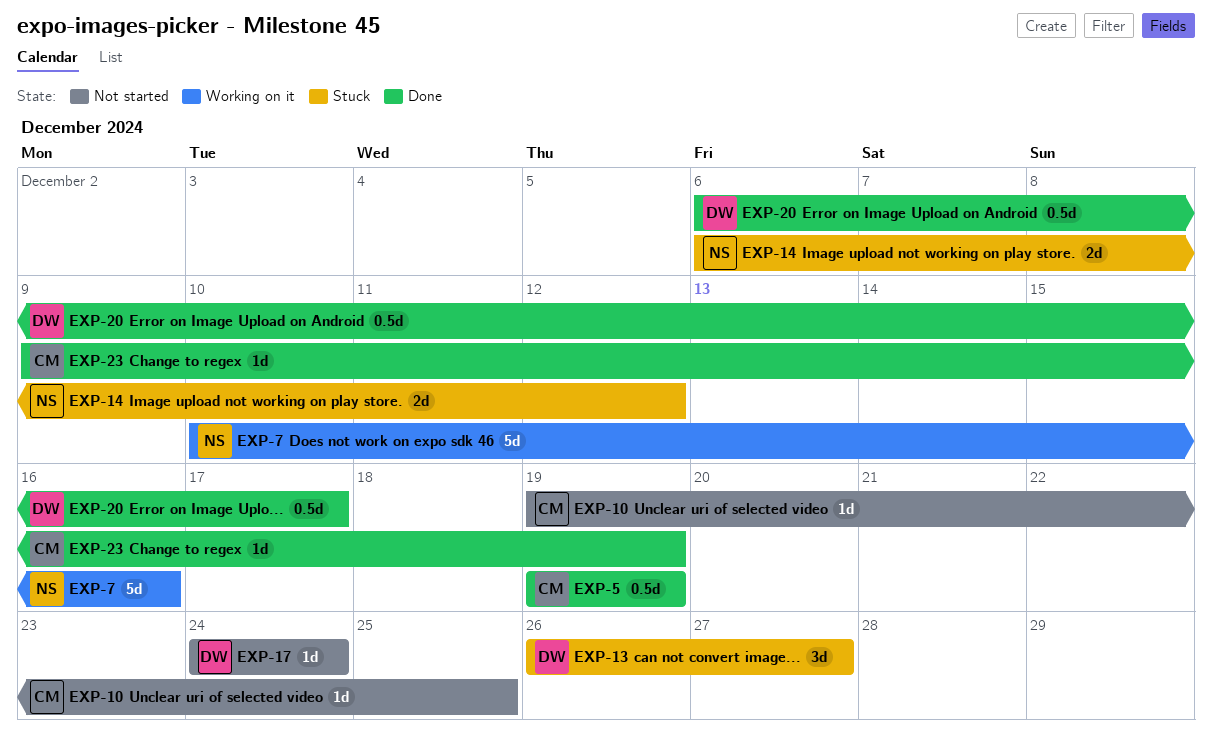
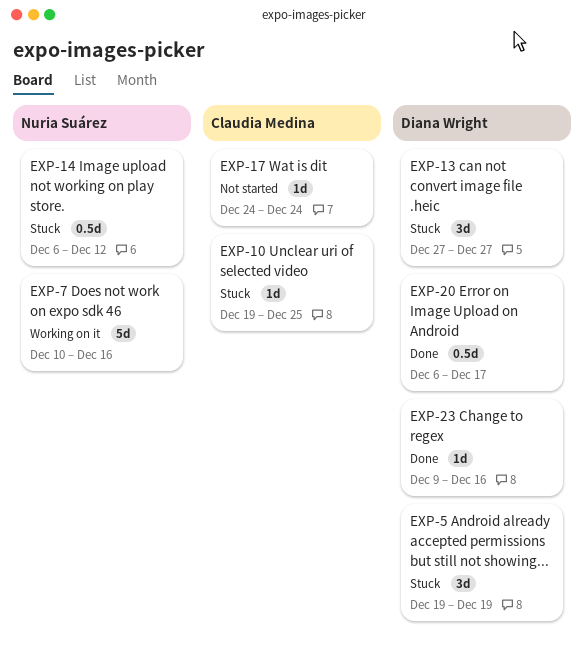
EXP-5, status: Done -> Stuck
EXP-5, owner: Claudia Medina -> Diana Wright
EXP-5, estimate: 0.5d -> 3d
EXP-10, status: Not started -> Stuck
EXP-13, start: Dec 26 -> Dec 27
EXP-14, estimate: 2d -> 0.5d
EXP-17, owner: Diana Wright -> Claudia Medina
EXP-23, owner: Claudia Medina -> Diana Wright
EXP-23, due: Dec 19 -> Dec 16

